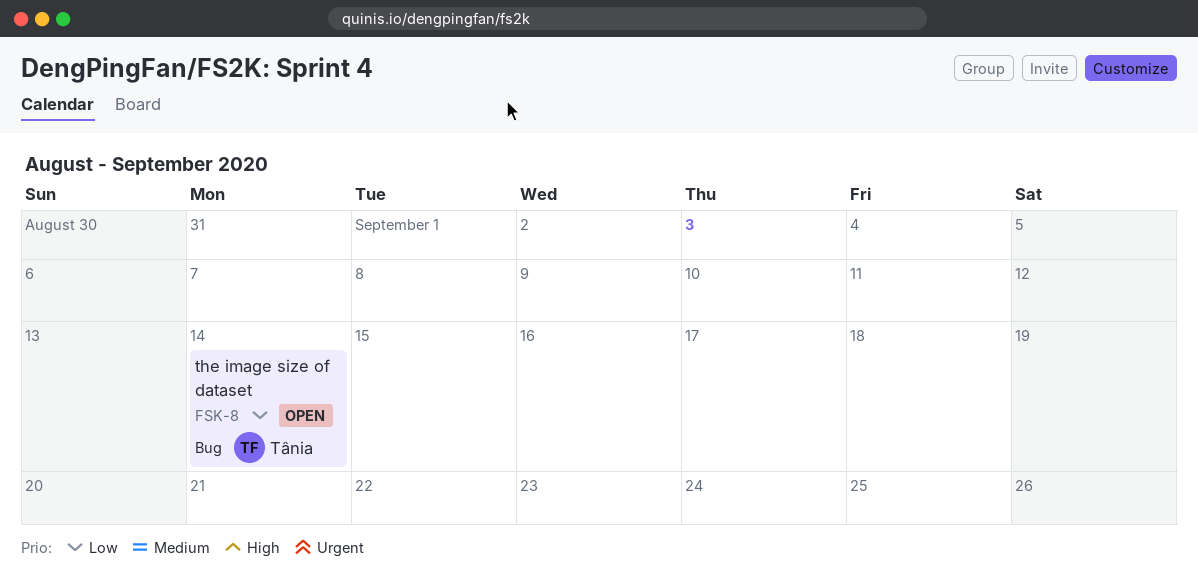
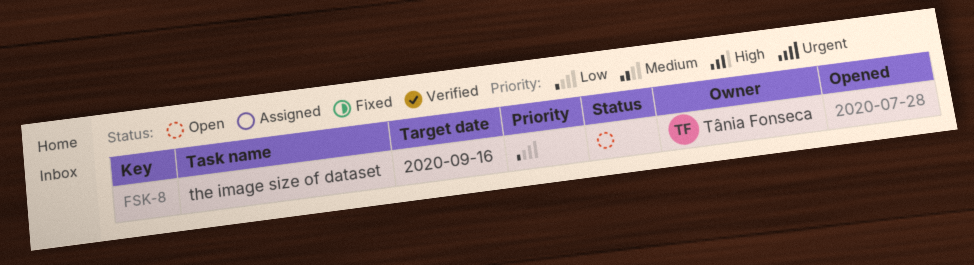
FSK-8, due: Sep 14 -> Sep 16

